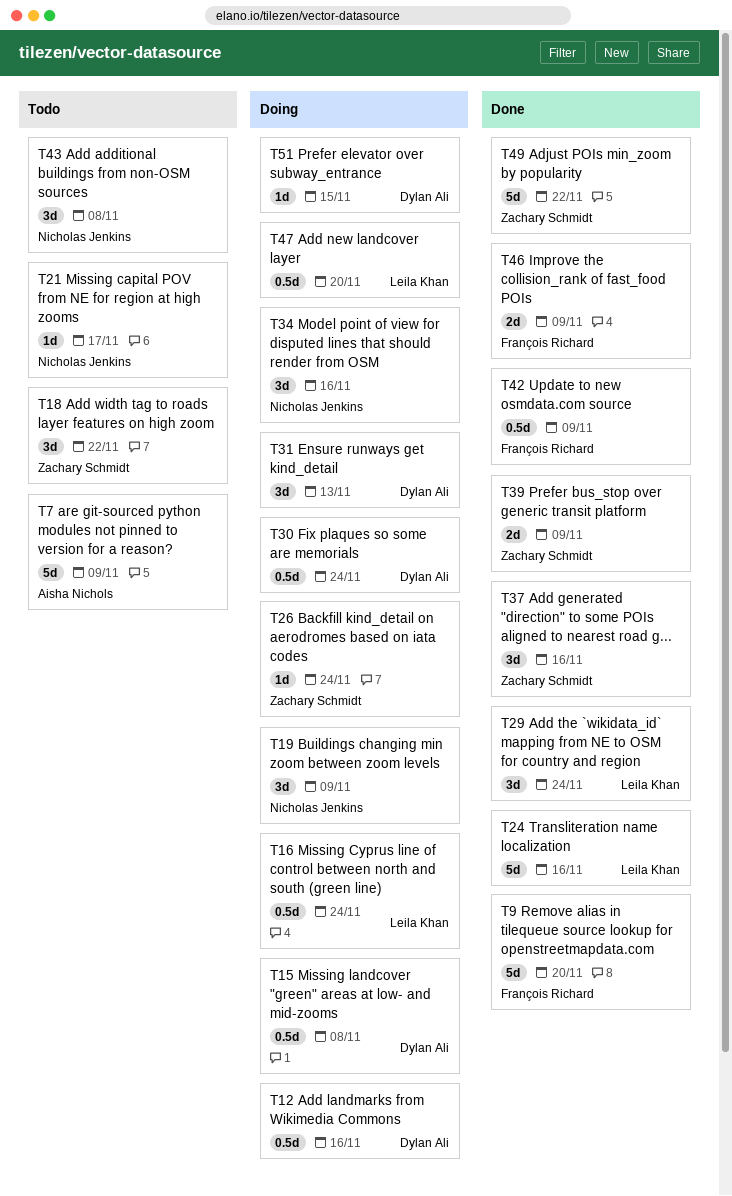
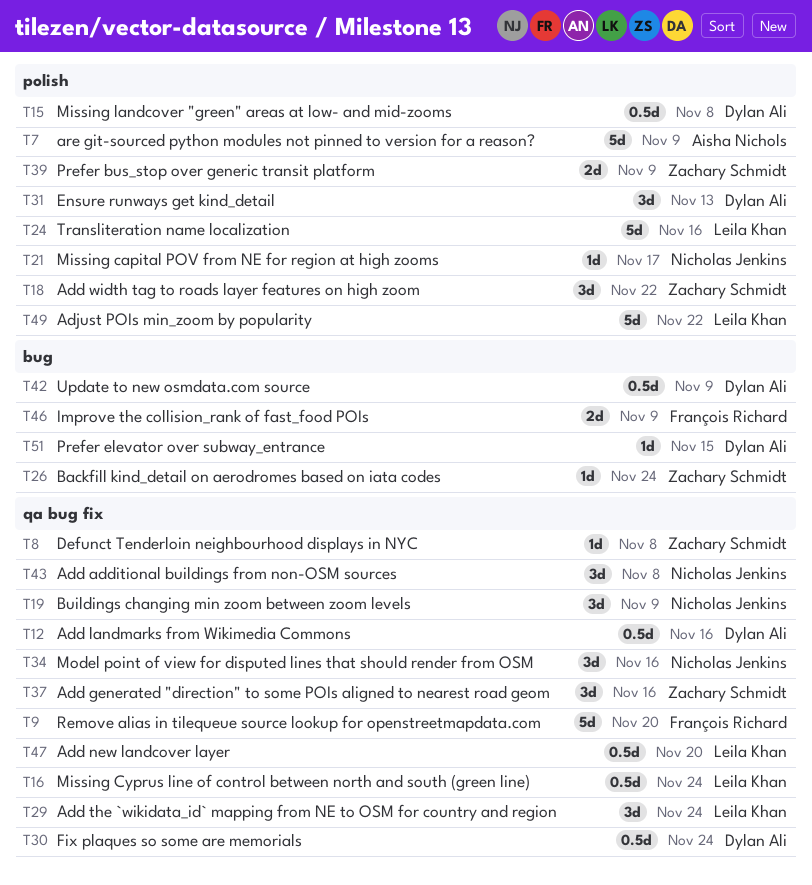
T8: none -> present
T42, owner: François Richard -> Dylan Ali
T49, owner: Zachary Schmidt -> Leila Khan

